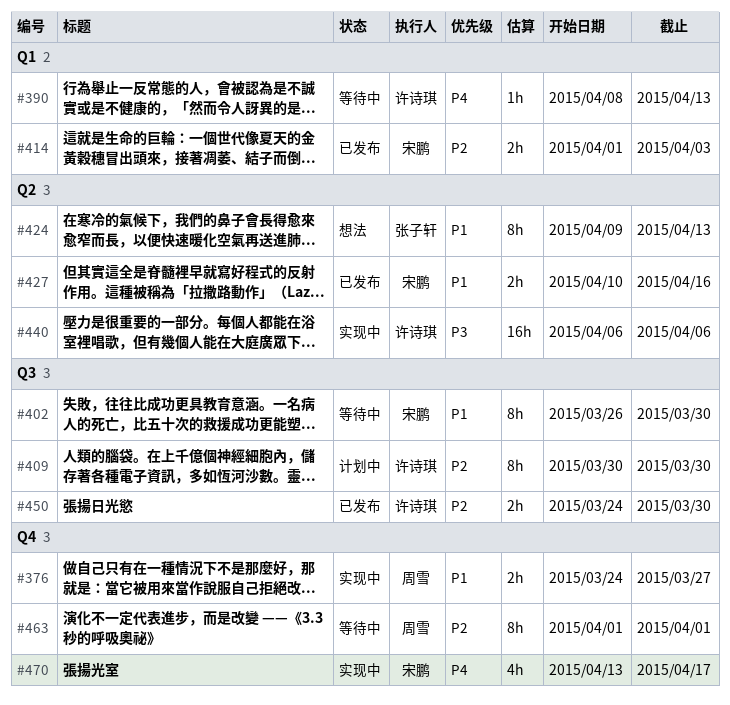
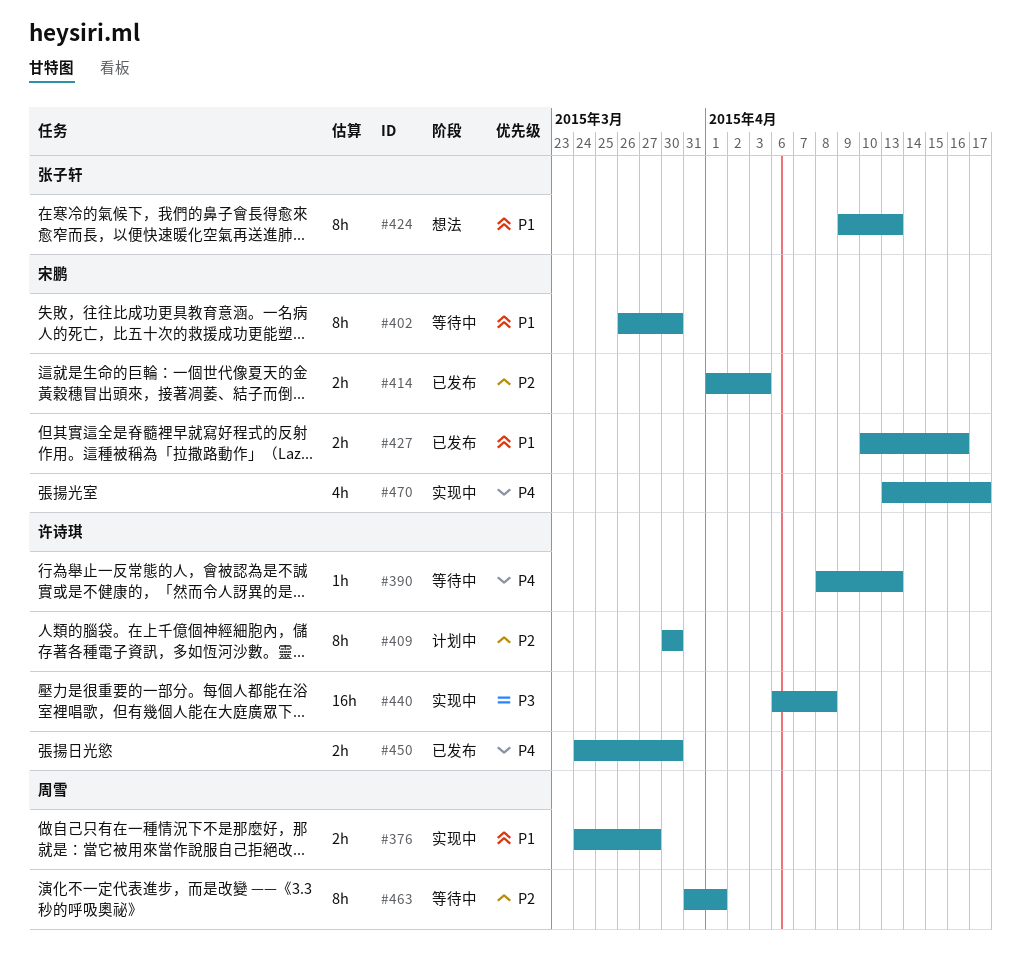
#440, due: Apr 6 -> Apr 8
#450, priority: P2 -> P4
#463, start: Apr 1 -> Mar 31

